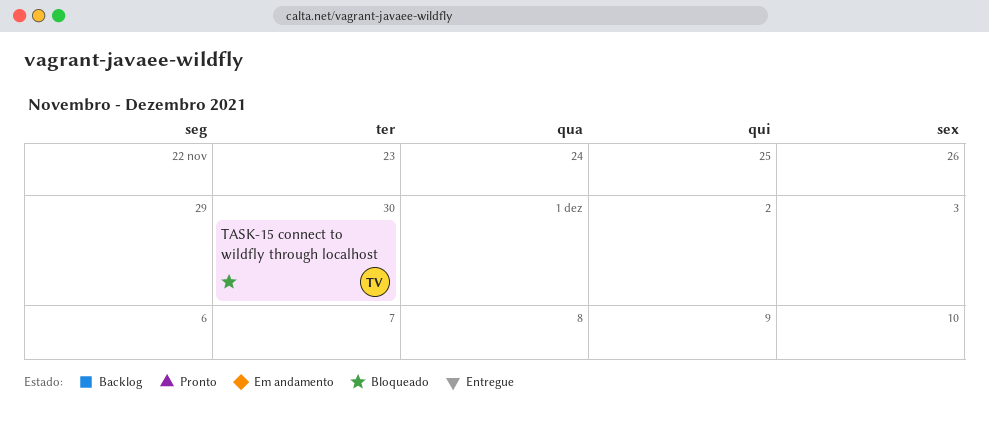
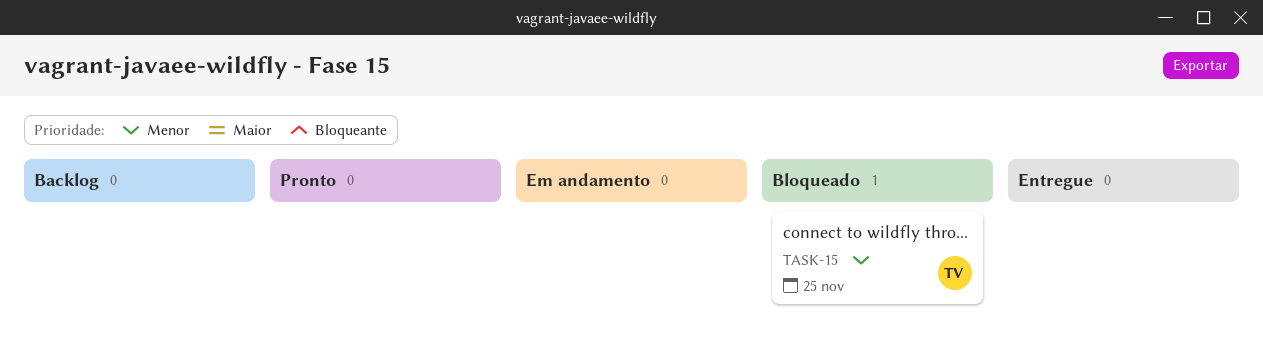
TASK-15, due: Nov 30 -> Nov 25

